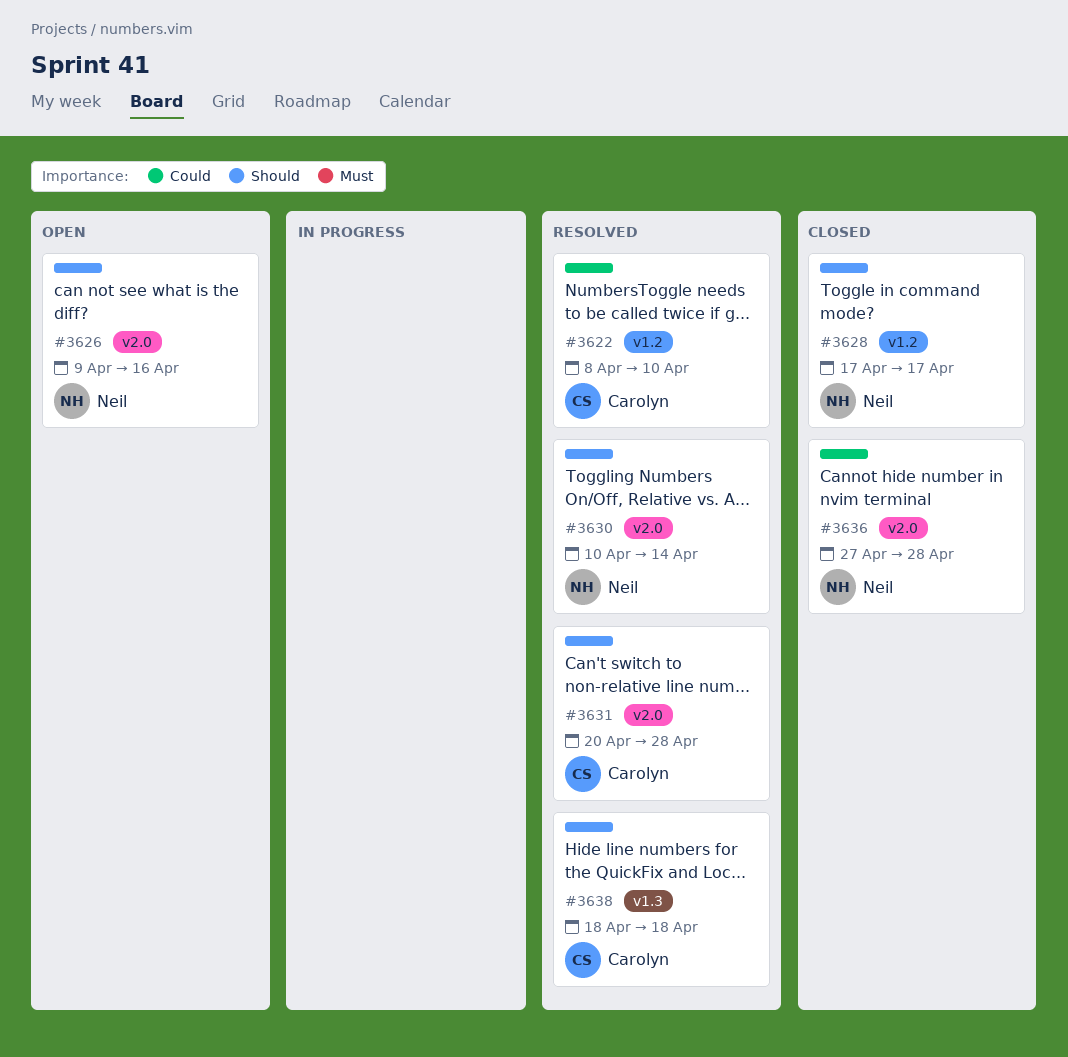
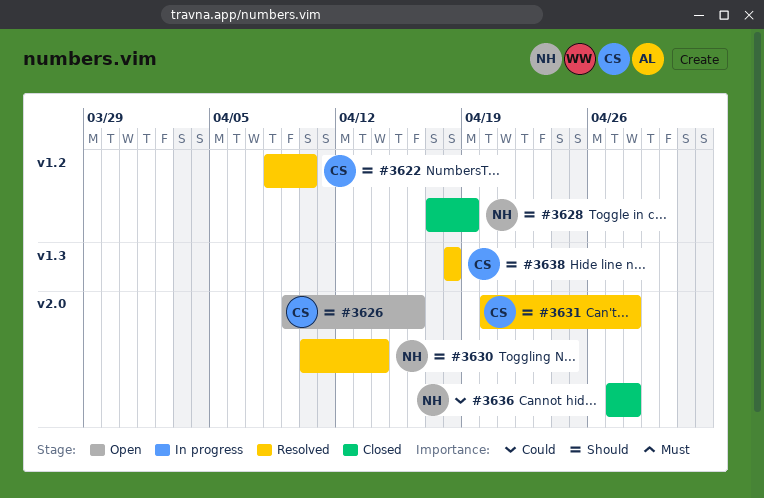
#3622, priority: Could -> Should
#3626, owner: Neil -> Carolyn
#3628, due: Apr 17 -> Apr 19

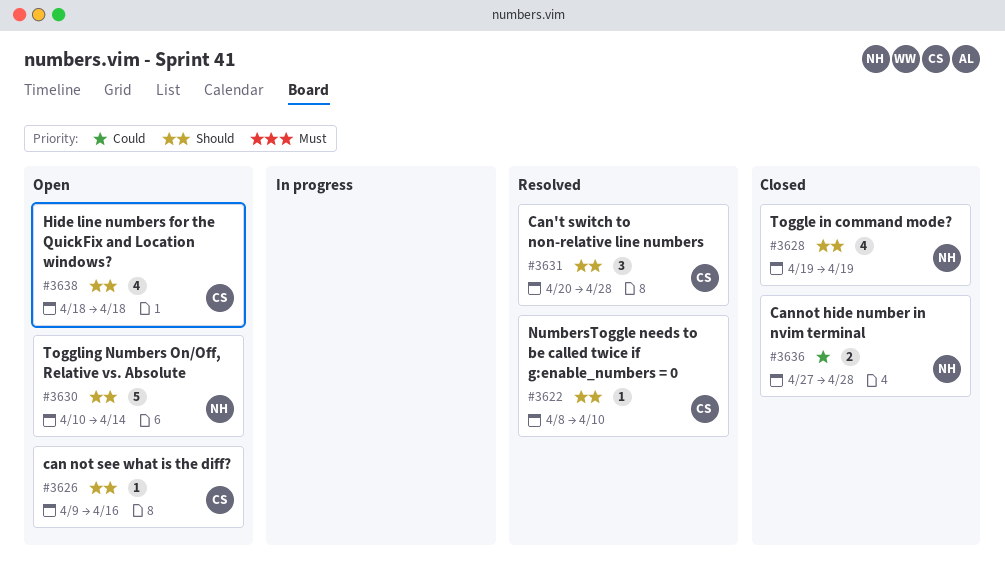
#3628, start: Apr 17 -> Apr 19
#3630, status: Resolved -> Open
#3638, status: Resolved -> Open

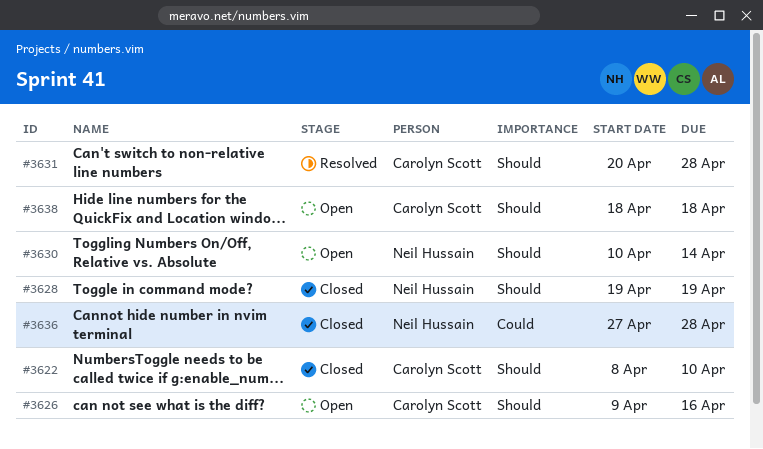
#3622, status: Resolved -> Closed

